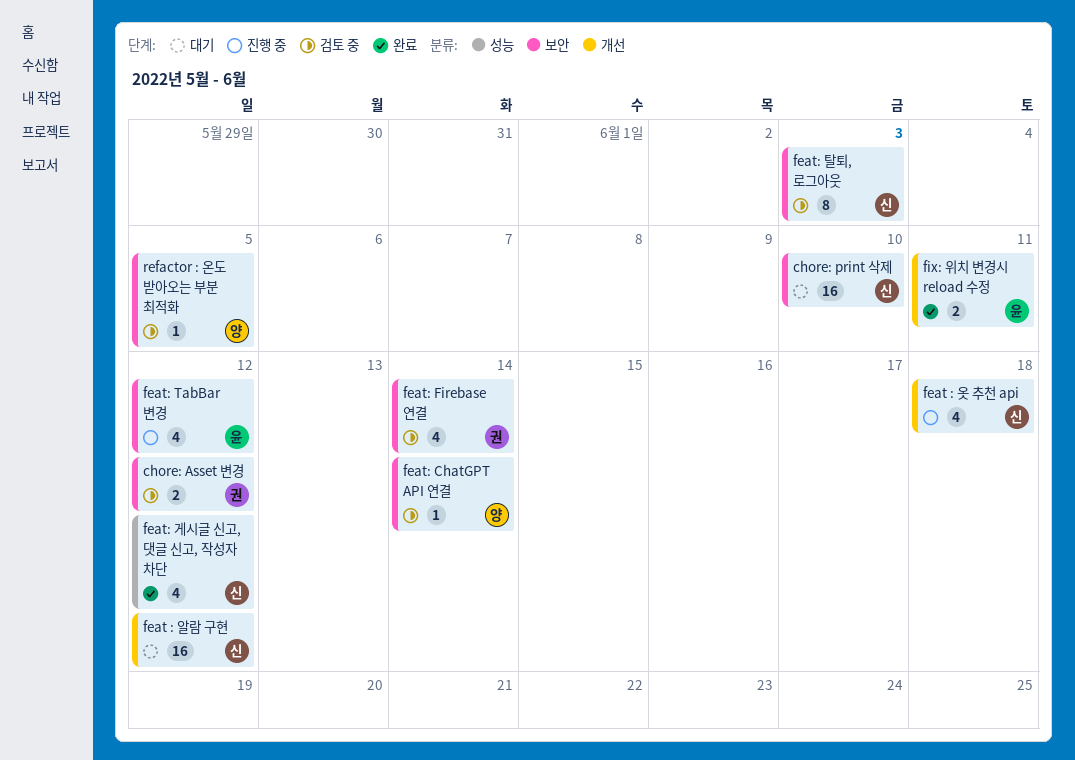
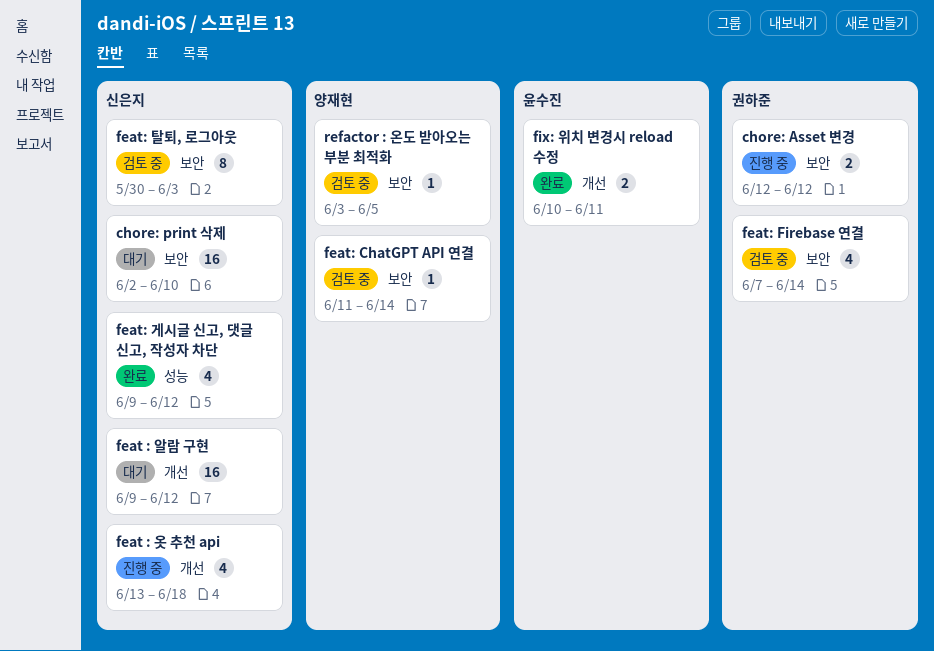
chore: Asset 변경, status: 검토 중 -> 진행 중
feat: TabBar 변경: present -> none

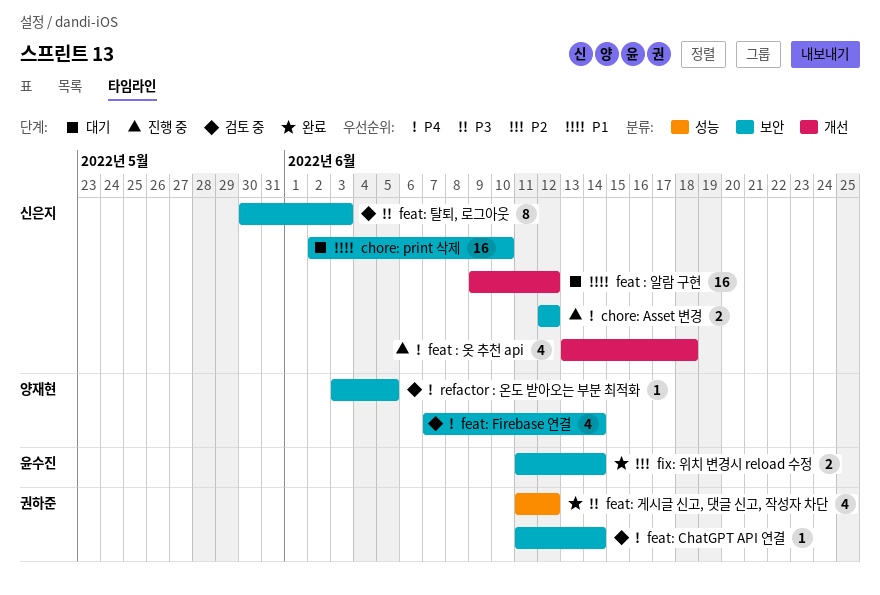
chore: Asset 변경, owner: 권하준 -> 신은지
feat: ChatGPT API 연결, owner: 양재현 -> 권하준
feat: Firebase 연결, owner: 권하준 -> 양재현
feat: 게시글 신고, 댓글 신고, 작성자 차단, owner: 신은지 -> 권하준
feat: 게시글 신고, 댓글 신고, 작성자 차단, start: Jun 9 -> Jun 11
fix: 위치 변경시 reload 수정, label: 개선 -> 보안
fix: 위치 변경시 reload 수정, start: Jun 10 -> Jun 11
fix: 위치 변경시 reload 수정, due: Jun 11 -> Jun 14

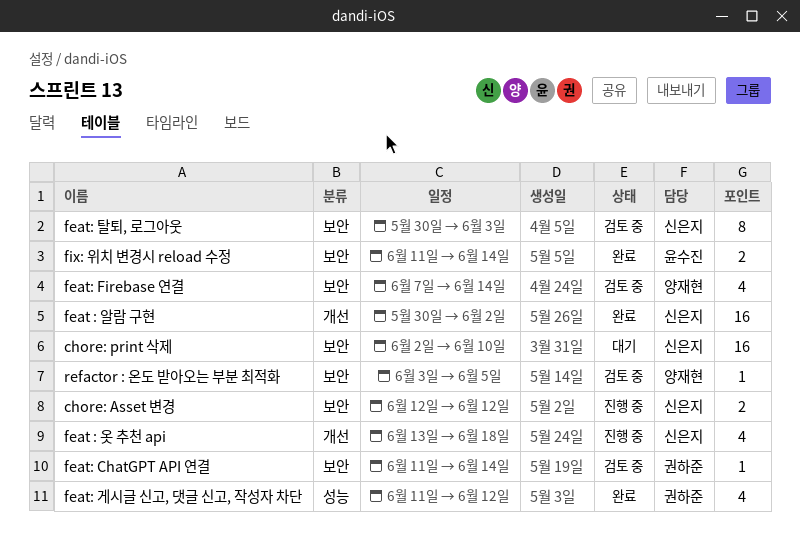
feat : 알람 구현, status: 대기 -> 완료
feat : 알람 구현, start: Jun 9 -> May 30
feat : 알람 구현, due: Jun 12 -> Jun 2

